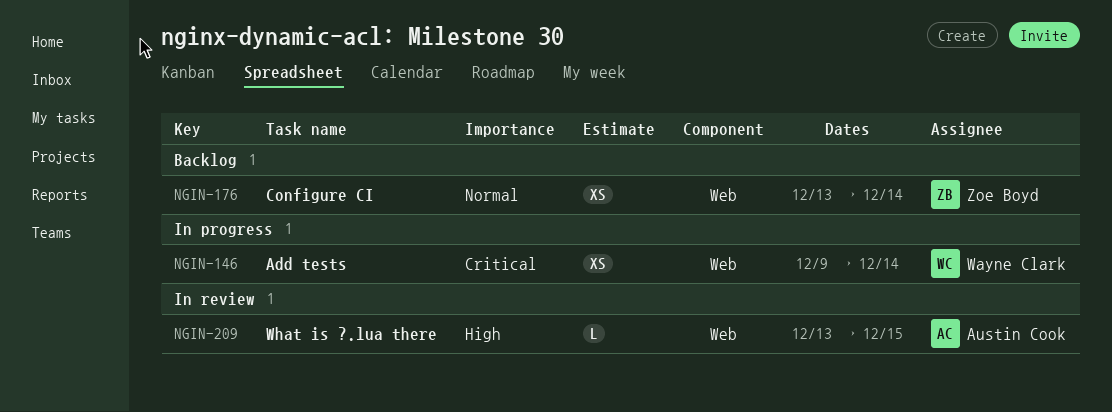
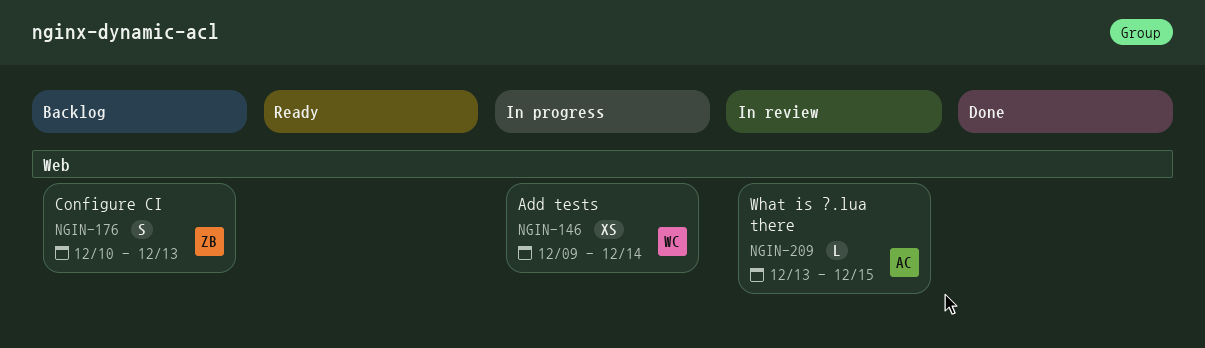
NGIN-176, estimate: XS -> S
NGIN-176, start: Dec 13 -> Dec 10
NGIN-176, due: Dec 14 -> Dec 13

